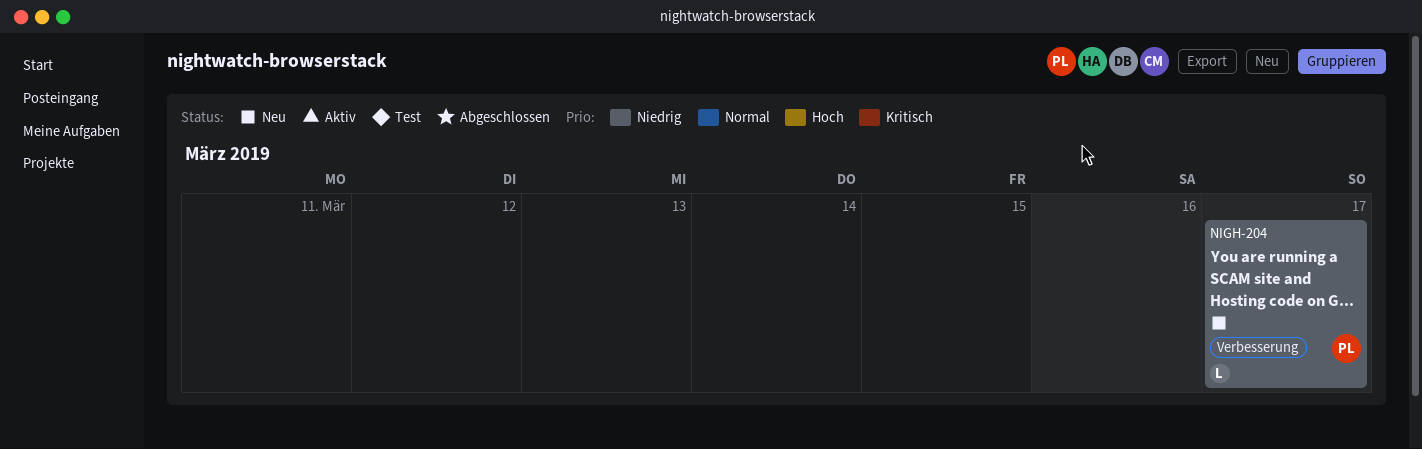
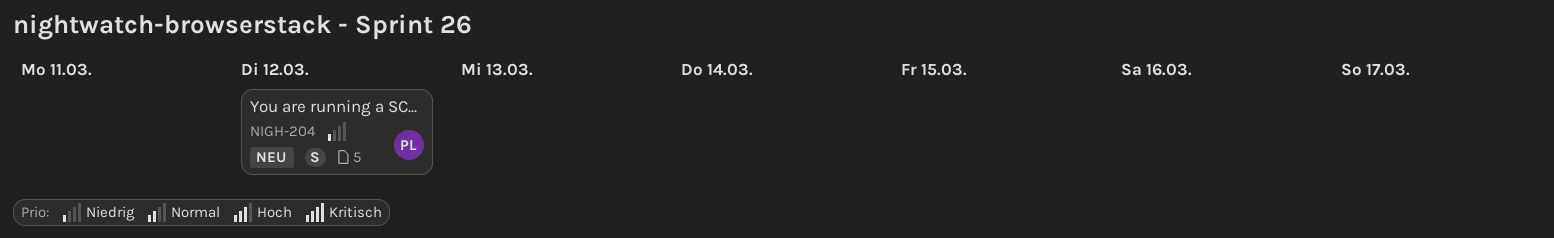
NIGH-204, estimate: L -> S
NIGH-204, due: Mar 17 -> Mar 12

